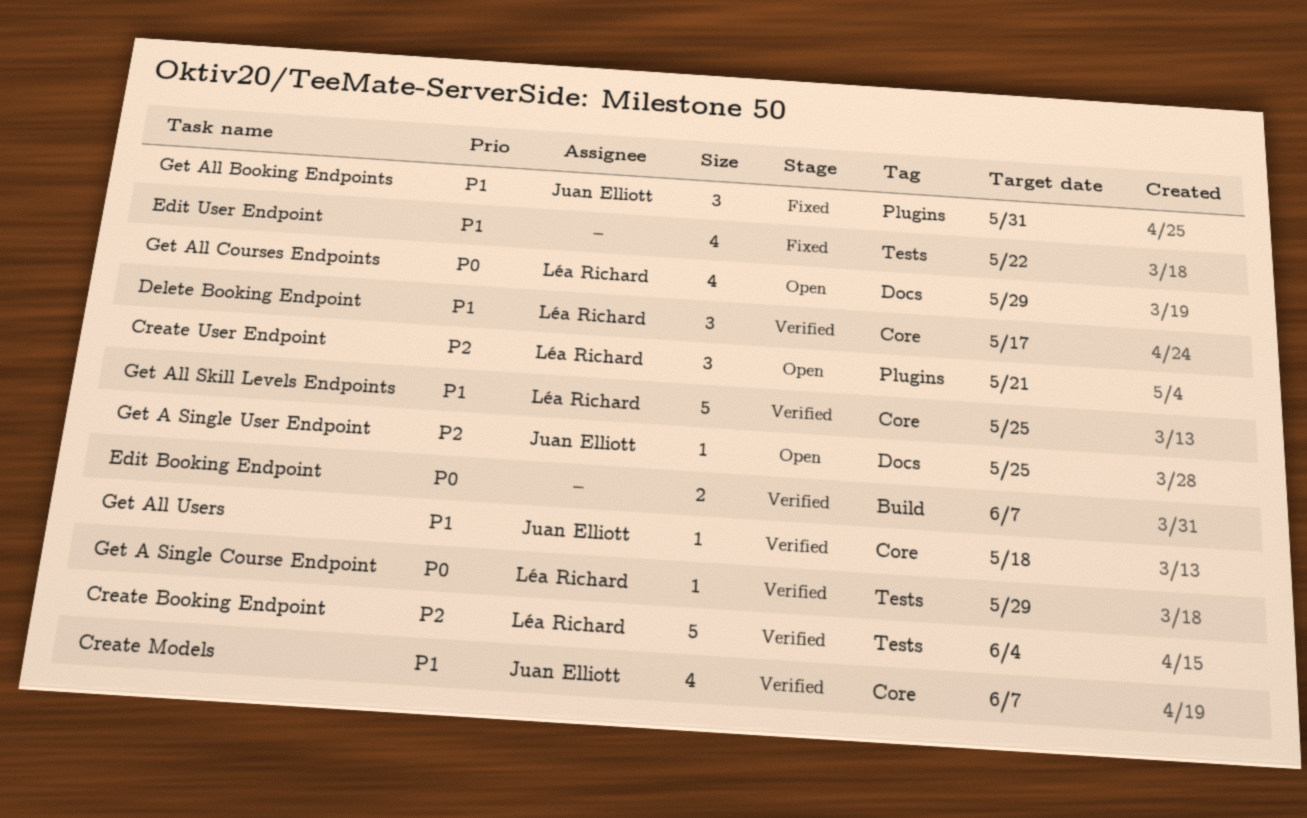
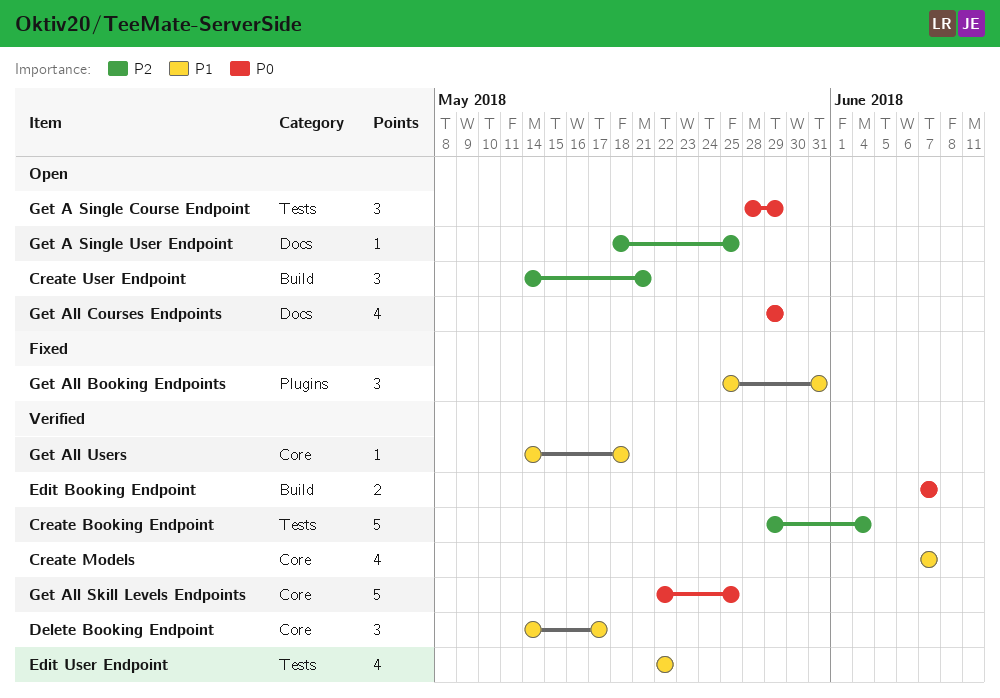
Create User Endpoint, label: Plugins -> Build
Edit User Endpoint, status: Fixed -> Verified
Get A Single Course Endpoint, status: Verified -> Open
Get A Single Course Endpoint, estimate: 1 -> 3
Get All Skill Levels Endpoints, priority: P1 -> P0

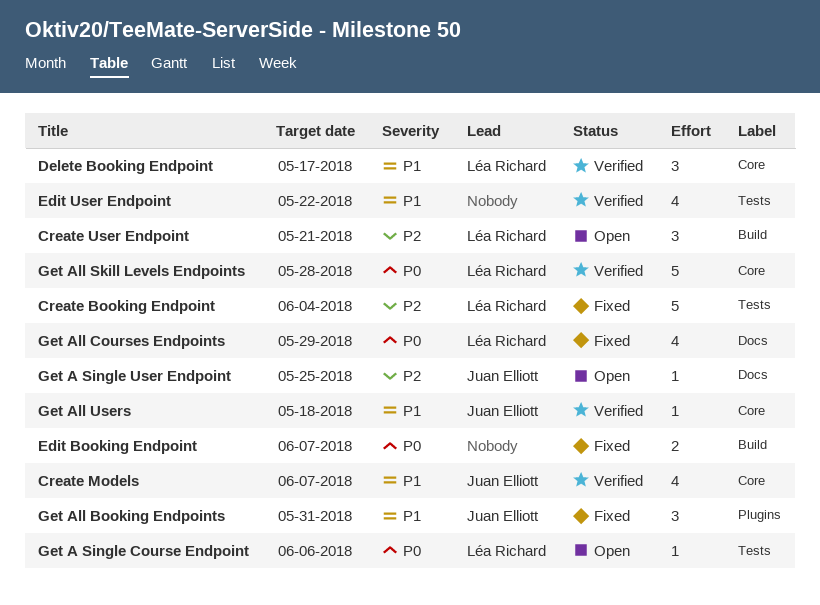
Create Booking Endpoint, status: Verified -> Fixed
Edit Booking Endpoint, status: Verified -> Fixed
Get A Single Course Endpoint, estimate: 3 -> 1
Get A Single Course Endpoint, due: May 29 -> Jun 6
Get All Courses Endpoints, status: Open -> Fixed
Get All Skill Levels Endpoints, due: May 25 -> May 28

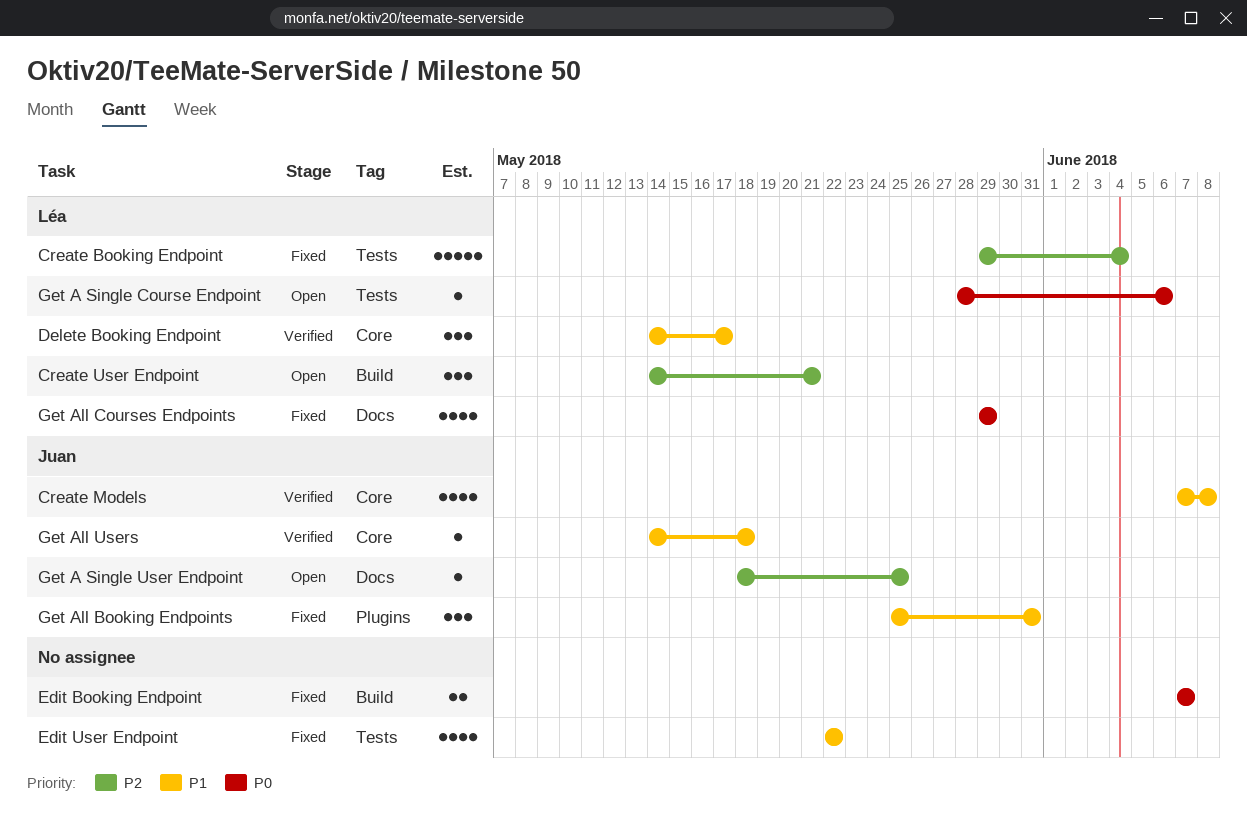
Create Models, due: Jun 7 -> Jun 8
Edit User Endpoint, status: Verified -> Fixed
Get All Skill Levels Endpoints: present -> none

